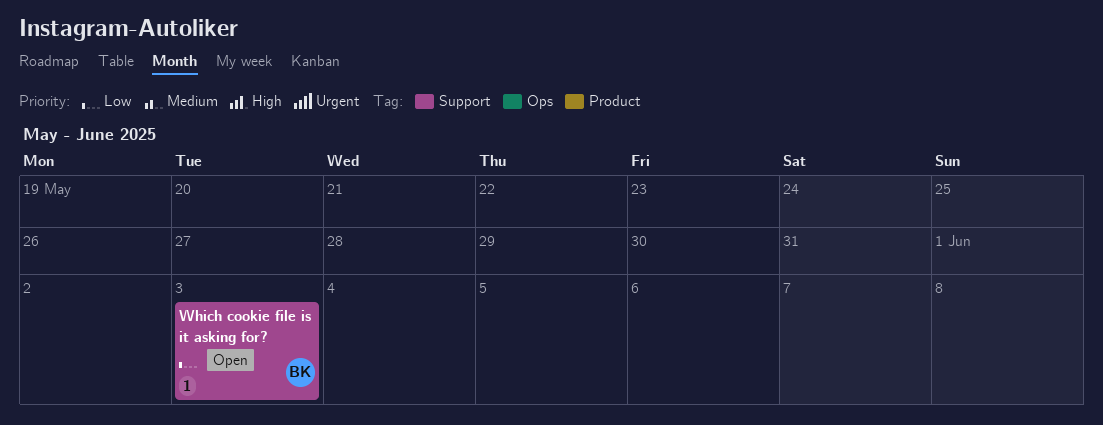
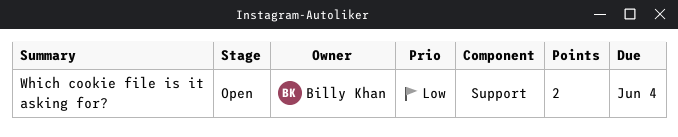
Which cookie file is it asking for?, estimate: 1 -> 2
Which cookie file is it asking for?, due: Jun 3 -> Jun 4

